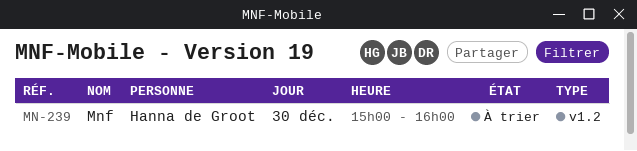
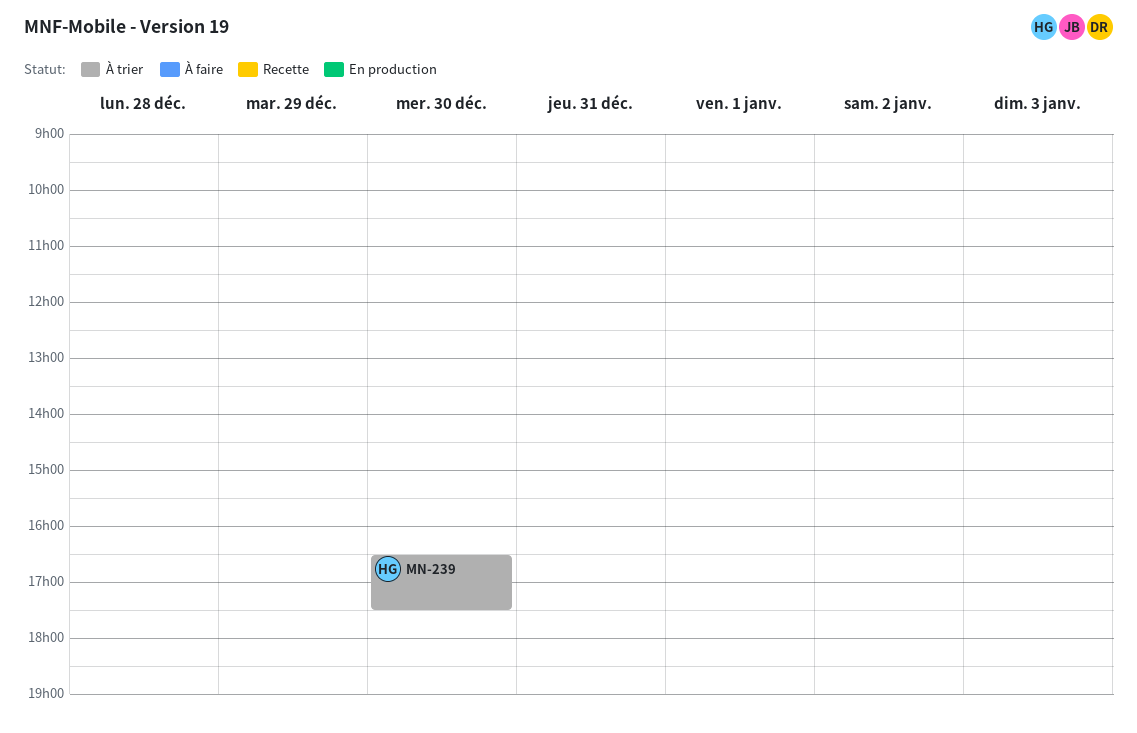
MN-239, begins: 15:00 -> 16:30
MN-239, ends: 16:00 -> 17:30

